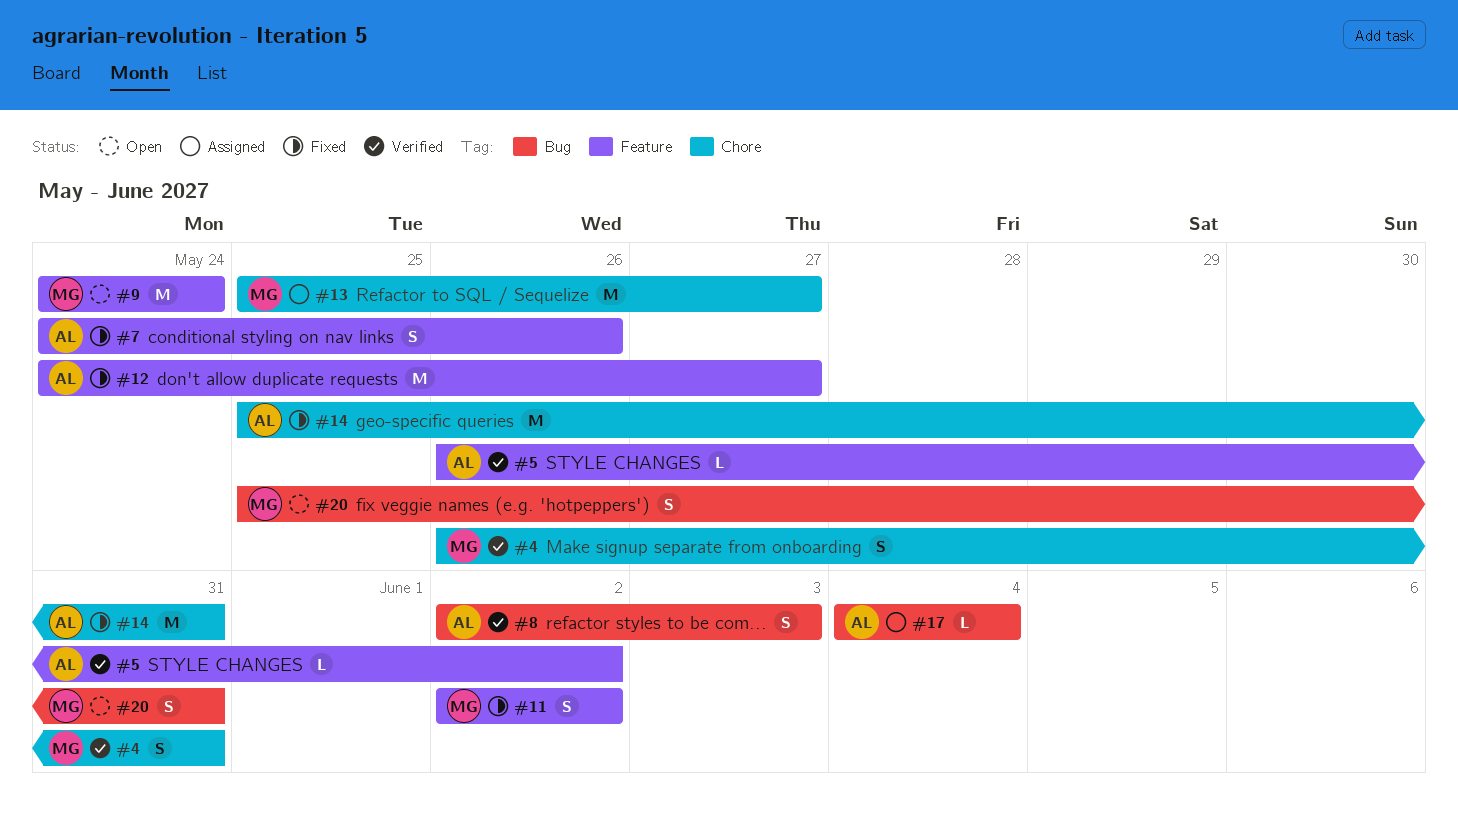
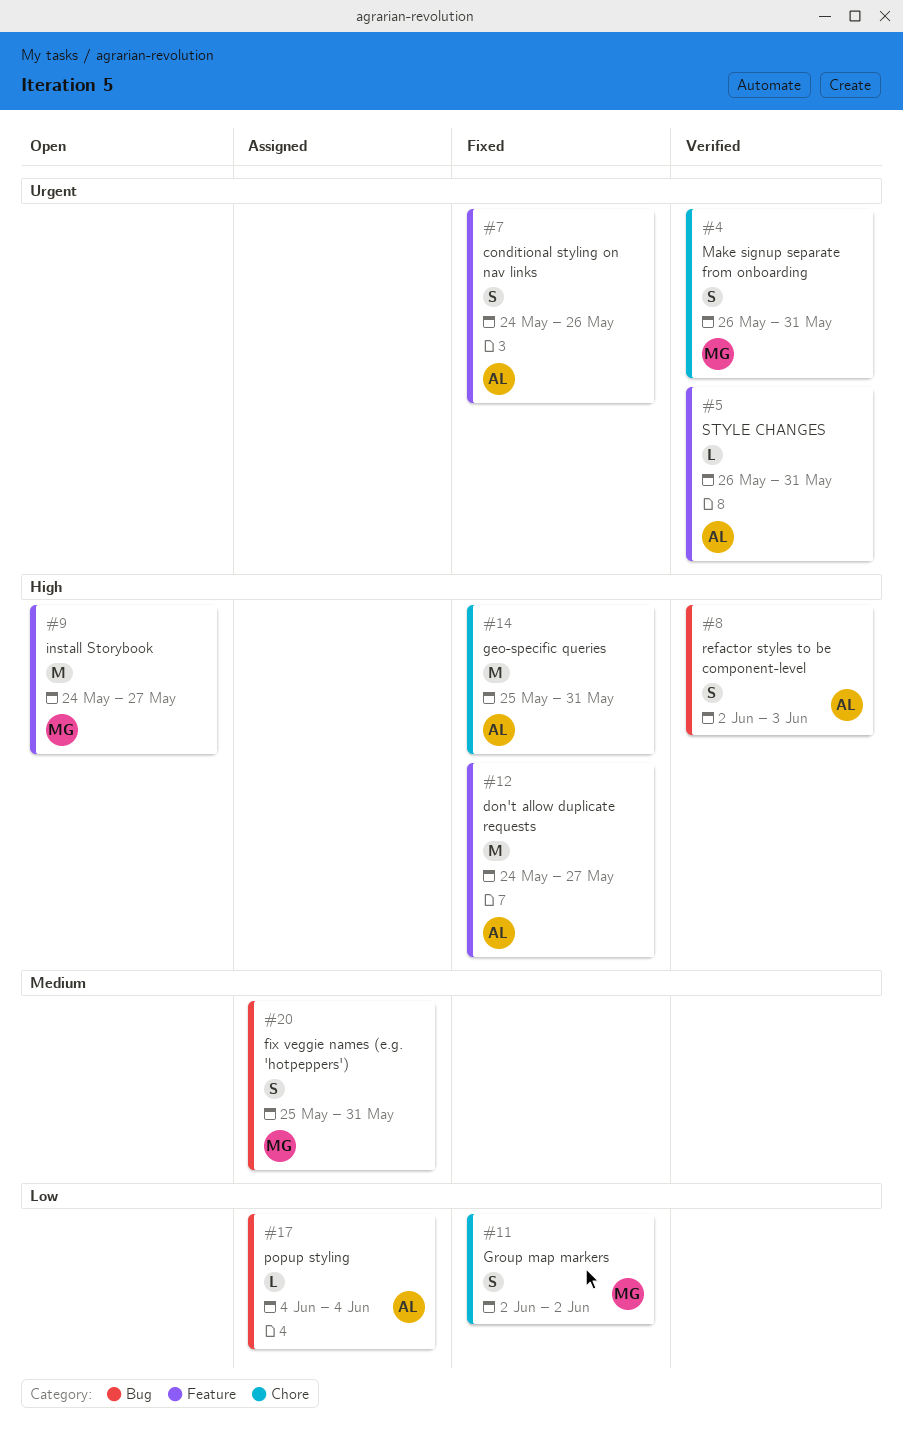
#5, due: Jun 2 -> May 31
#9, due: May 24 -> May 27
#11, label: Feature -> Chore
#13: present -> none
#20, status: Open -> Assigned

